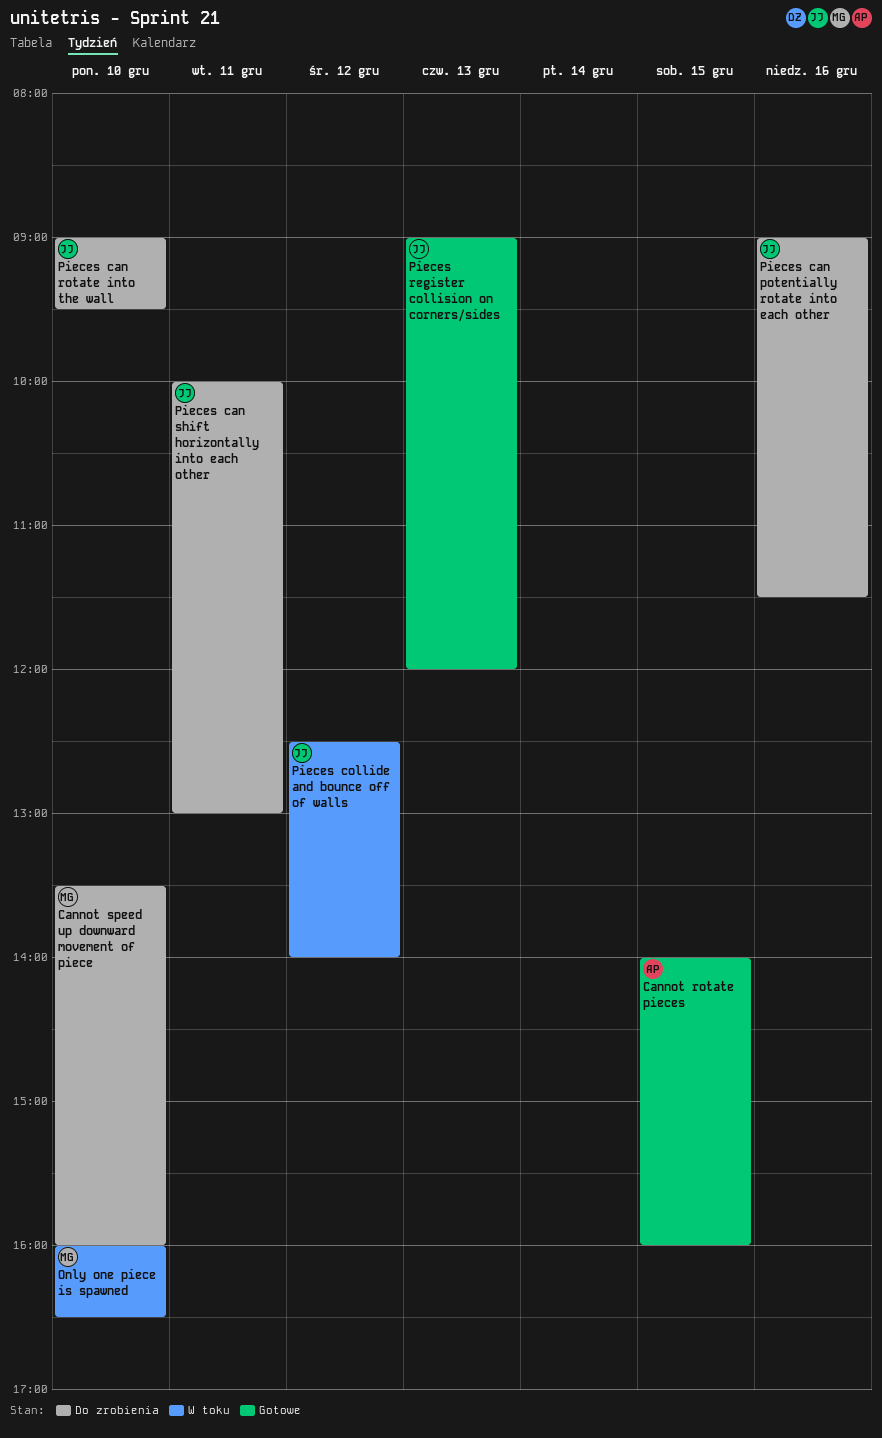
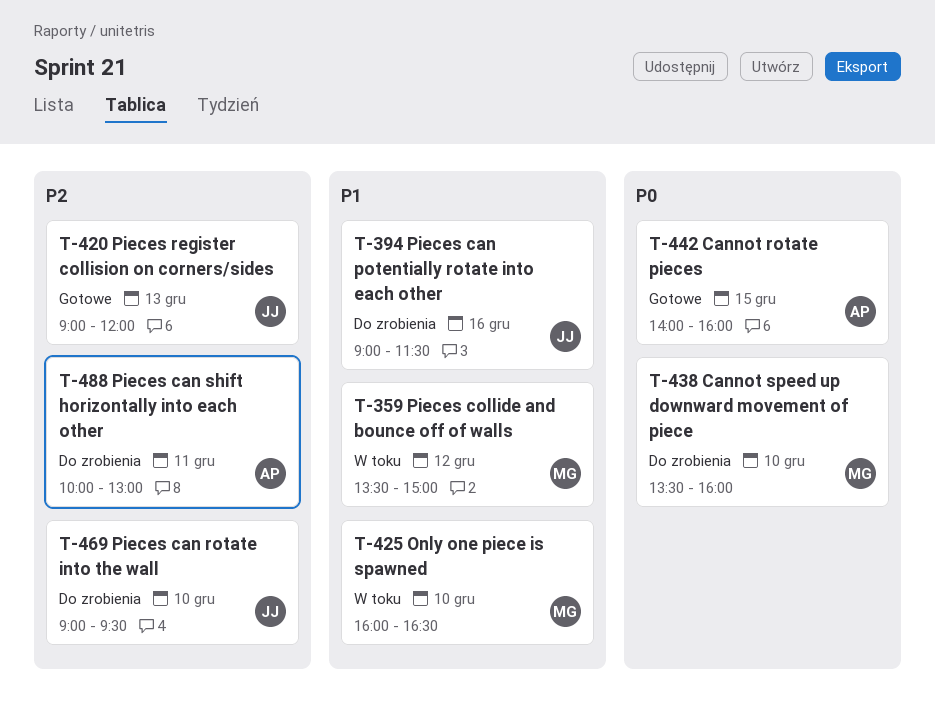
Pieces can shift horizontally into each other, owner: JJ -> AP
Pieces collide and bounce off of walls, owner: JJ -> MG
Pieces collide and bounce off of walls, begins: 12:30 -> 13:30
Pieces collide and bounce off of walls, ends: 14:00 -> 15:00

